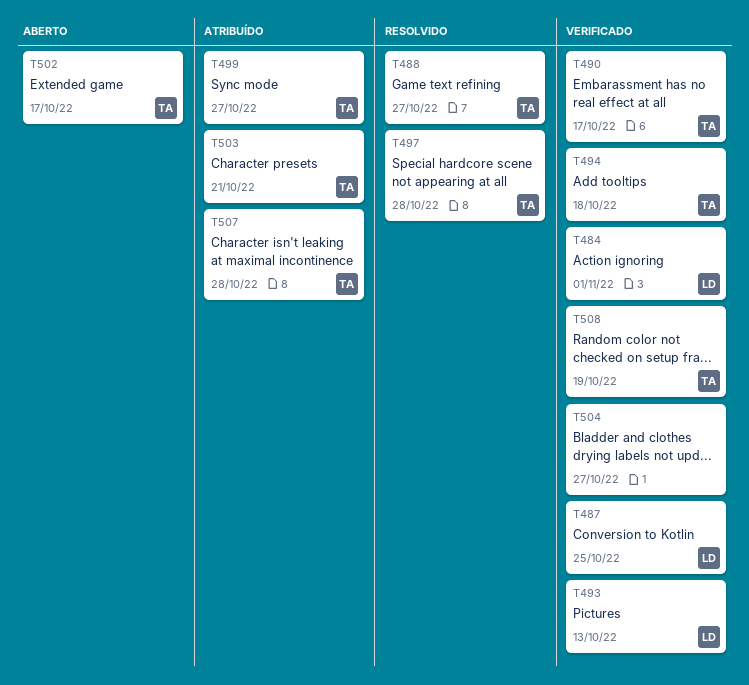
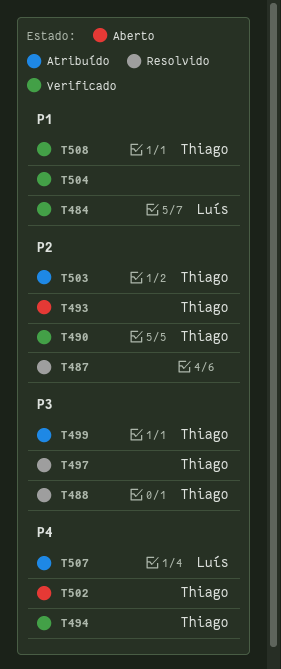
T487, status: Verificado -> Resolvido
T487, owner: Luís -> none
T493, status: Verificado -> Aberto
T493, owner: Luís -> Thiago
T507, owner: Thiago -> Luís

